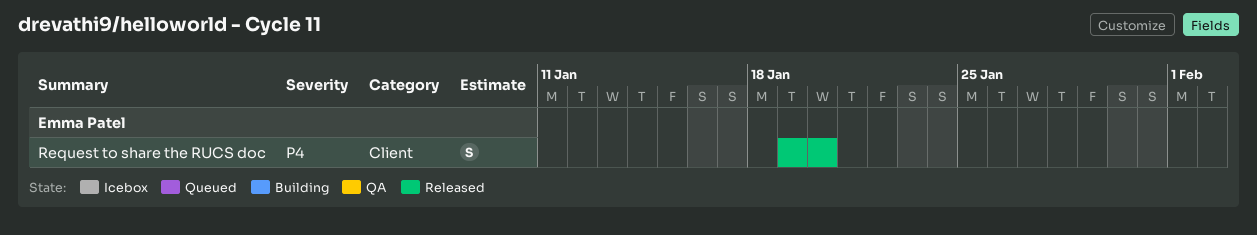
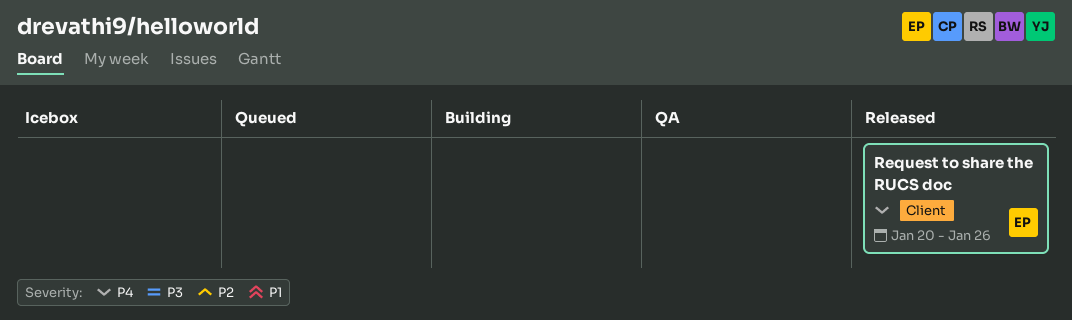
Request to share the RUCS doc, start: Jan 19 -> Jan 20
Request to share the RUCS doc, due: Jan 20 -> Jan 26

